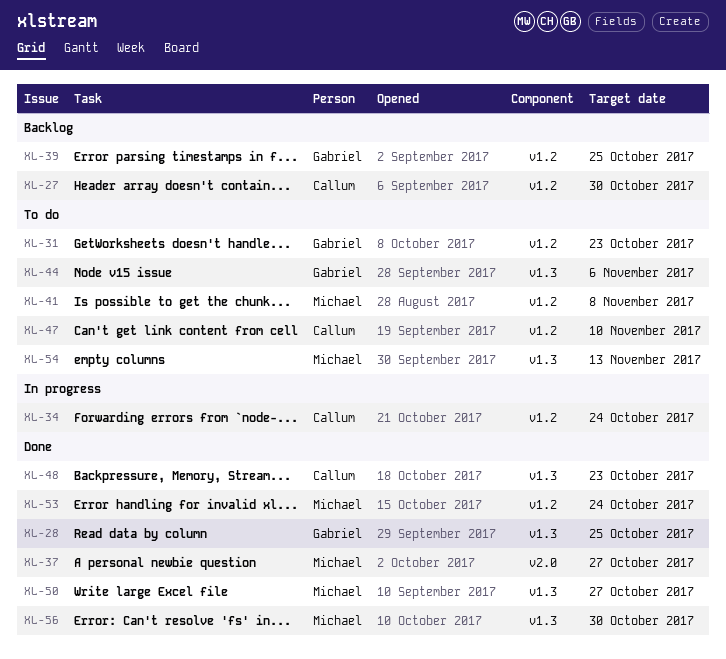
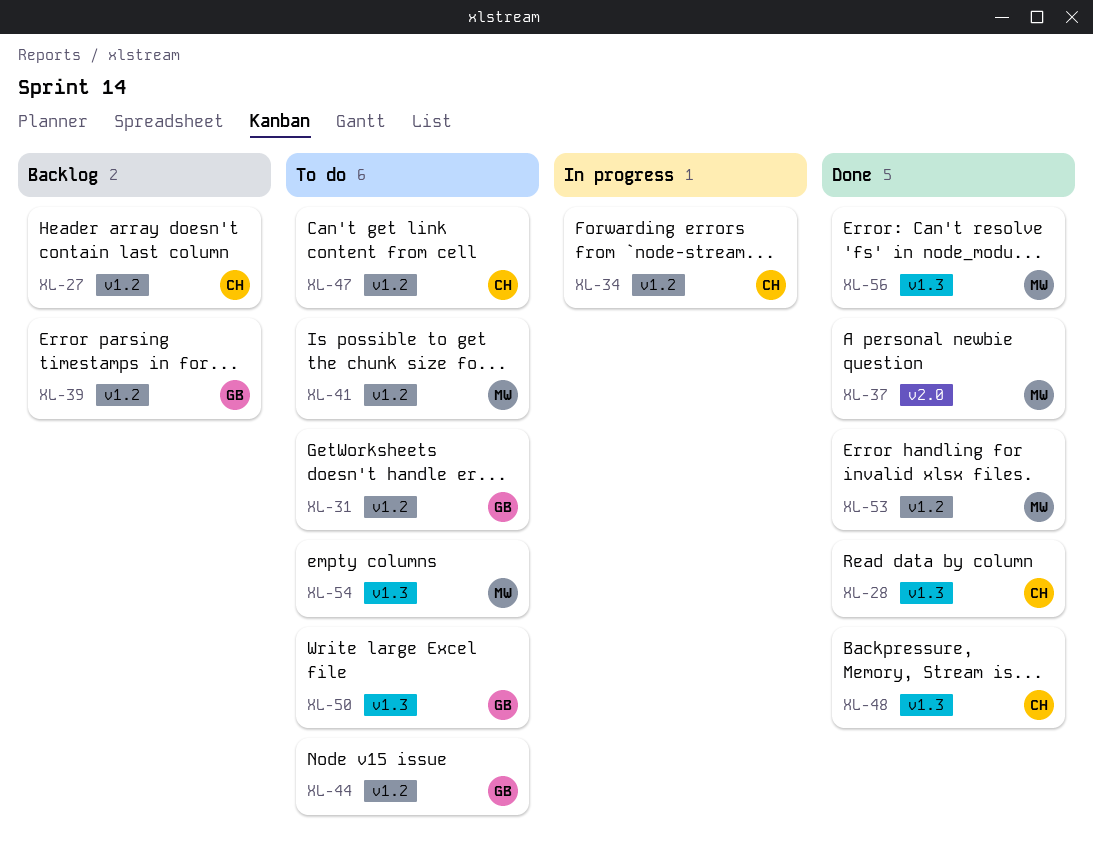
XL-28, owner: Gabriel -> Callum
XL-44, label: v1.3 -> v1.2
XL-50, status: Done -> To do
XL-50, owner: Michael -> Gabriel

